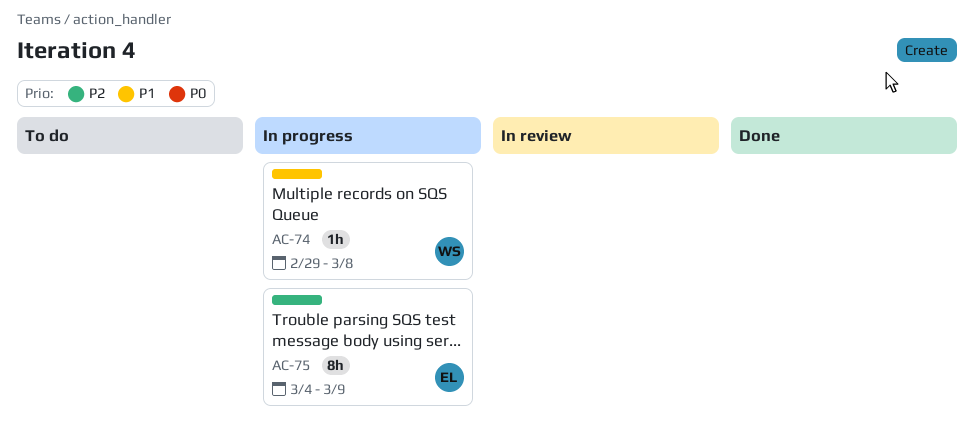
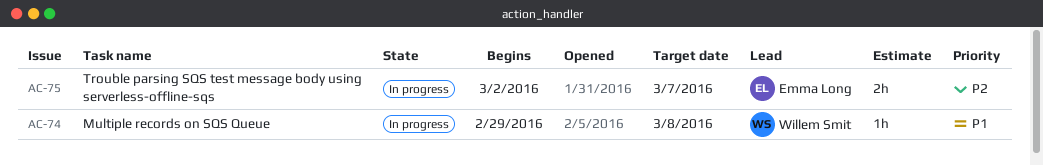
AC-75, estimate: 8h -> 2h
AC-75, start: Mar 4 -> Mar 2
AC-75, due: Mar 9 -> Mar 7

